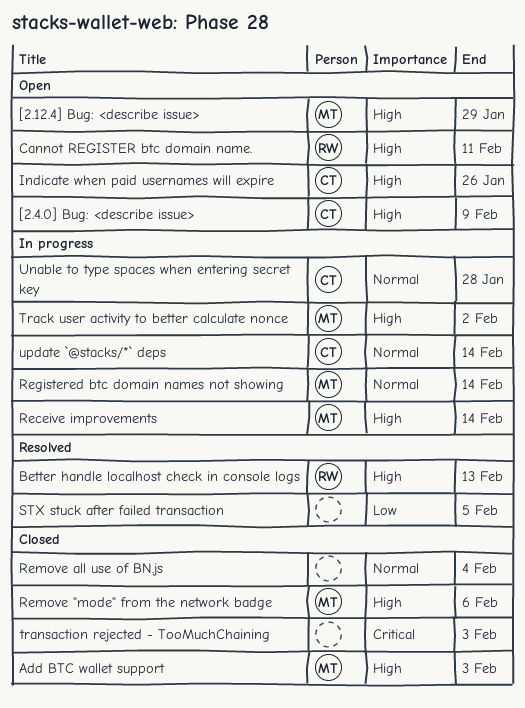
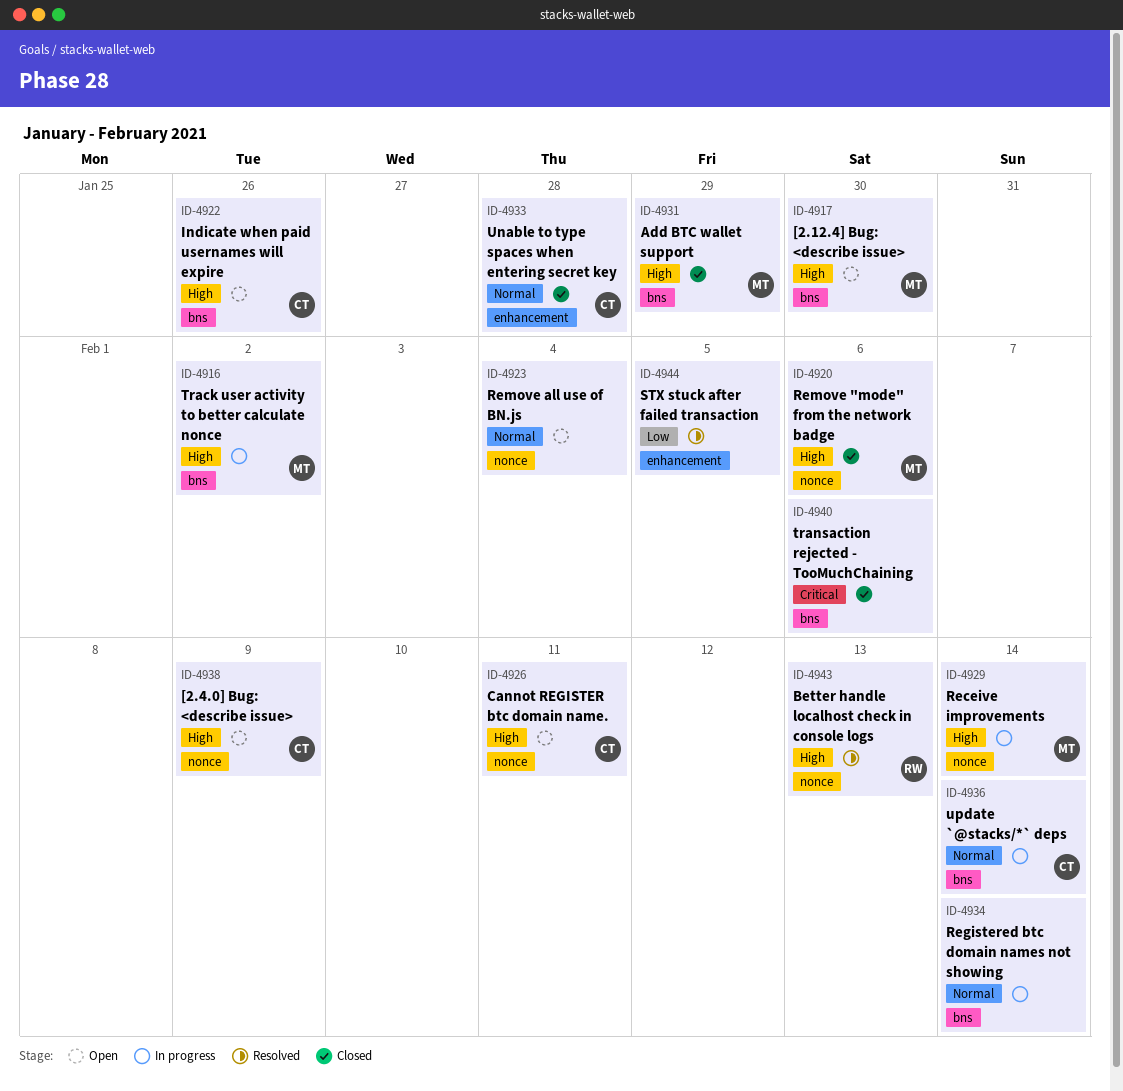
[2.12.4] Bug: <describe issue>, due: Jan 29 -> Jan 30
Add BTC wallet support, due: Feb 3 -> Jan 29
Cannot REGISTER btc domain name., owner: RW -> CT
Registered btc domain names not showing, owner: MT -> none
Remove all use of BN.js, status: Closed -> Open
transaction rejected - TooMuchChaining, due: Feb 3 -> Feb 6
Unable to type spaces when entering secret key, status: In progress -> Closed

